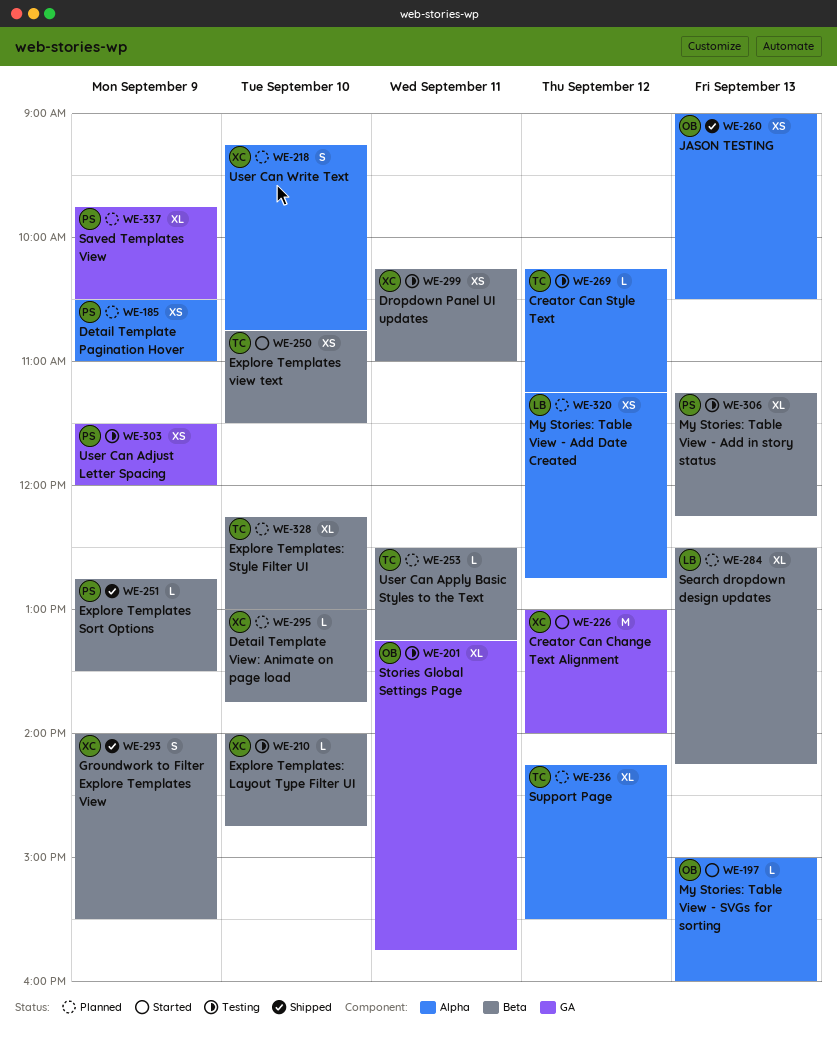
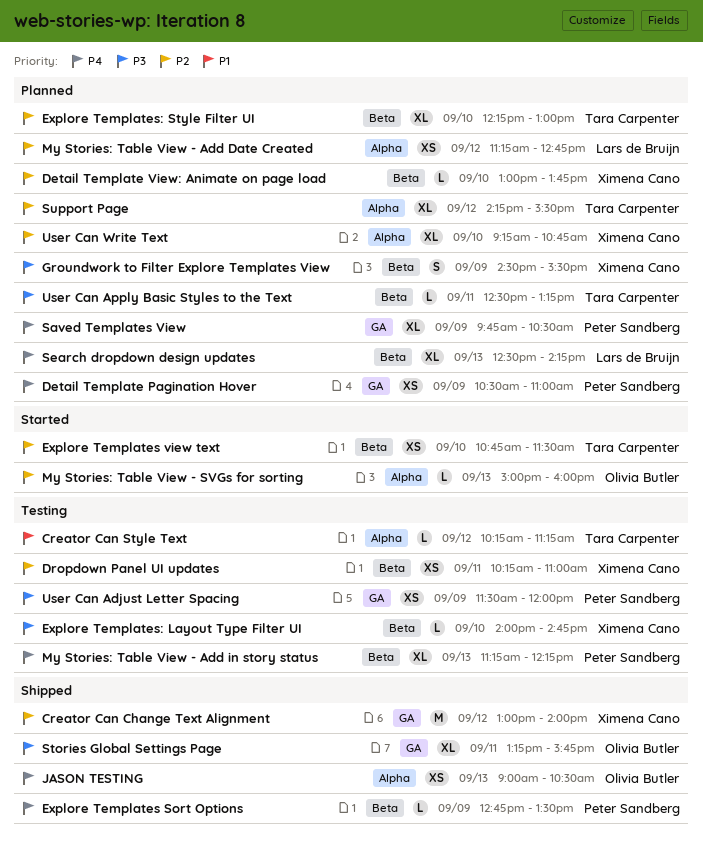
Creator Can Change Text Alignment, status: Started -> Shipped
Detail Template Pagination Hover, label: Alpha -> GA
Groundwork to Filter Explore Templates View, status: Shipped -> Planned
Groundwork to Filter Explore Templates View, begins: 14:00 -> 14:30
Stories Global Settings Page, status: Testing -> Shipped
User Can Write Text, estimate: S -> XL

